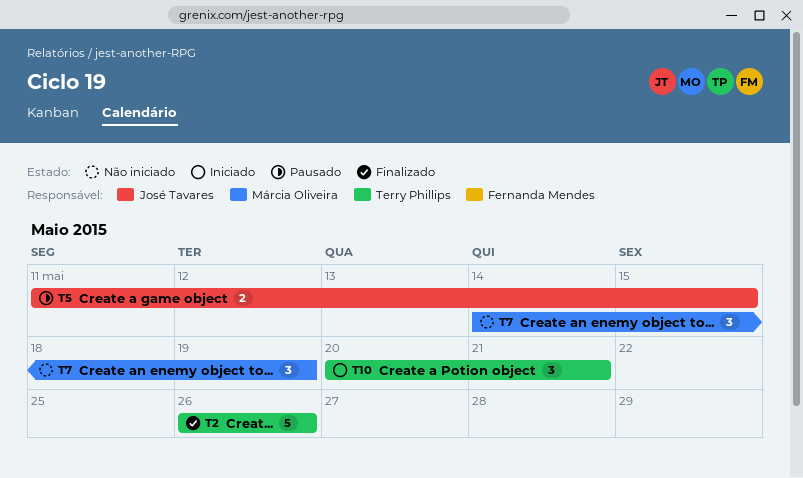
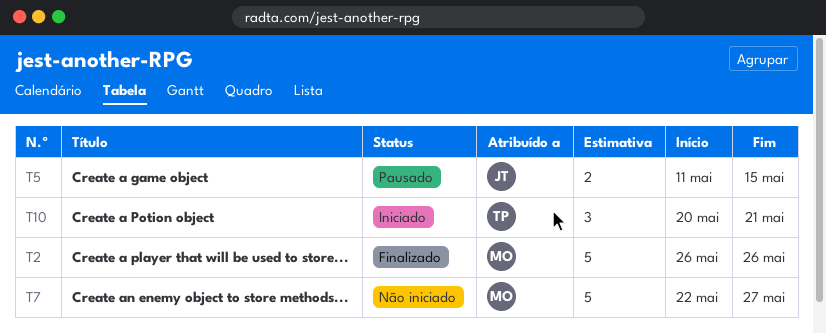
T2, owner: Terry Phillips -> Márcia Oliveira
T7, estimate: 3 -> 5
T7, start: May 14 -> May 22
T7, due: May 19 -> May 27

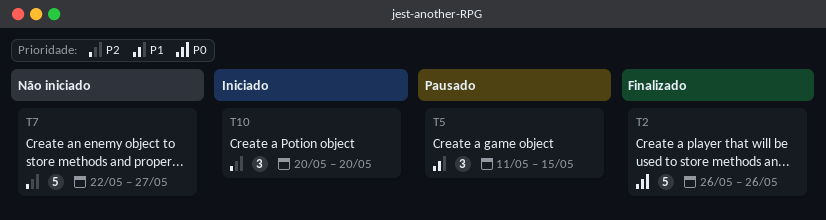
T5, estimate: 2 -> 3
T10, due: May 21 -> May 20

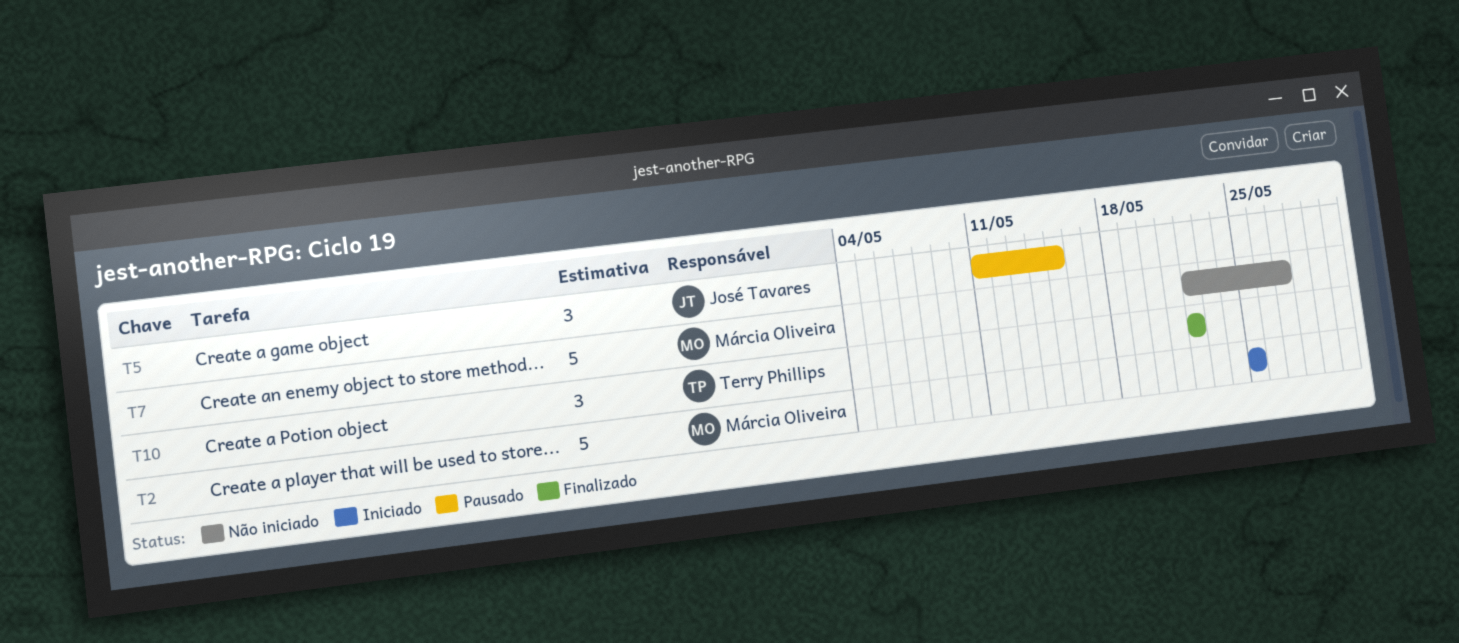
T2, status: Finalizado -> Iniciado
T2, start: May 26 -> May 25
T2, due: May 26 -> May 25
T10, status: Iniciado -> Finalizado
T10, start: May 20 -> May 22
T10, due: May 20 -> May 22

